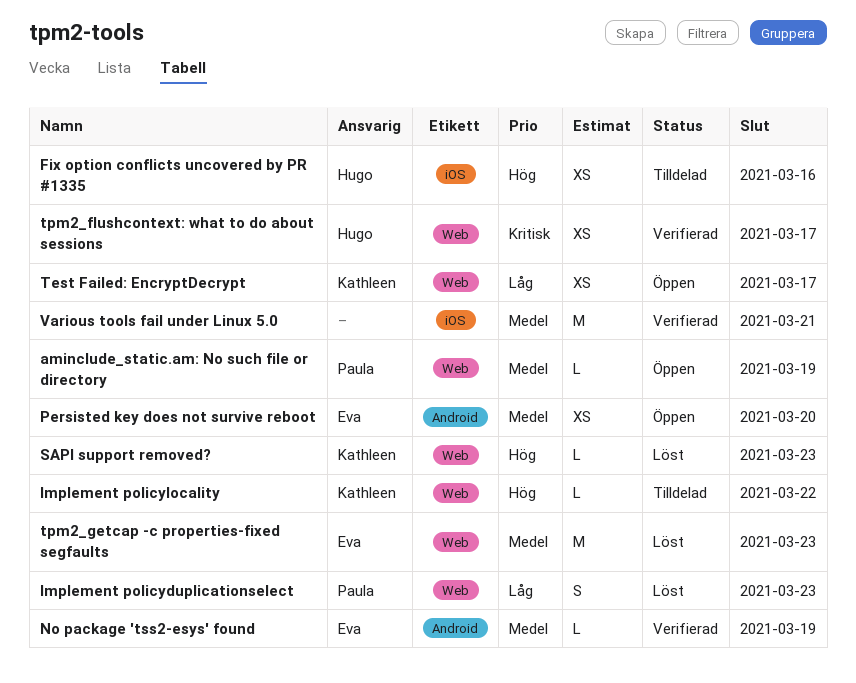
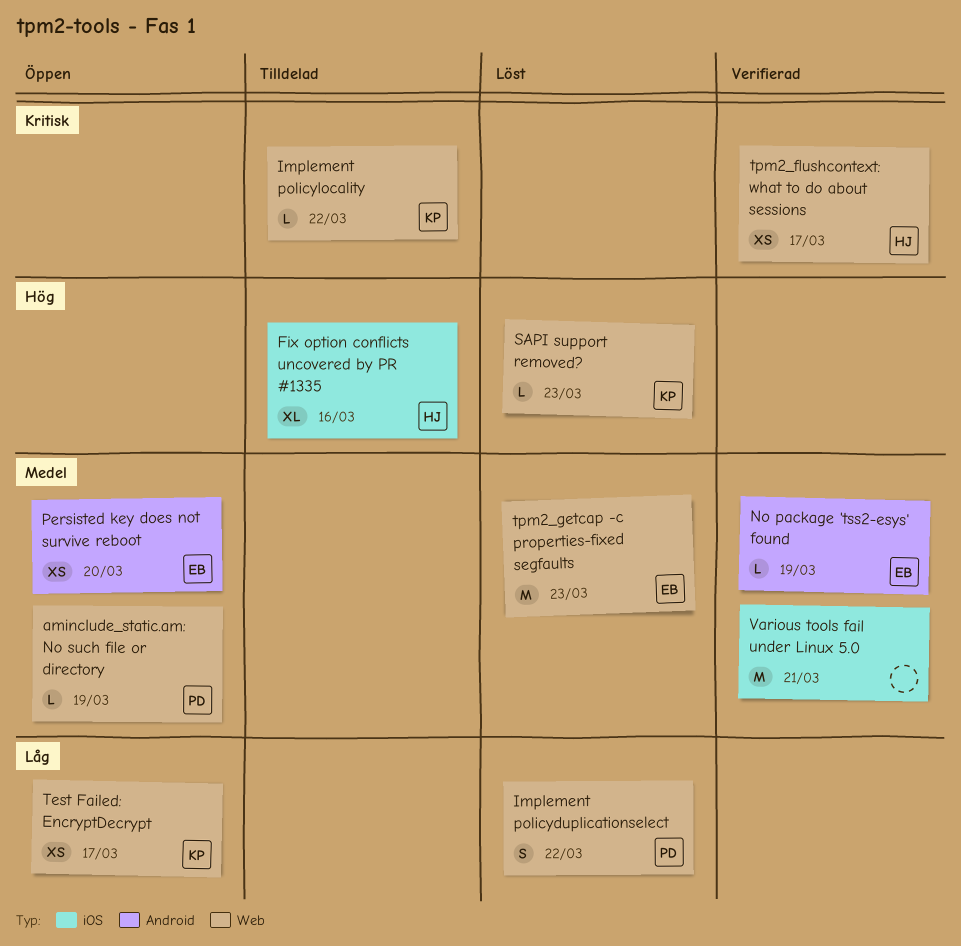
Fix option conflicts uncovered by PR #1335, estimate: XS -> XL
Implement policyduplicationselect, due: Mar 23 -> Mar 22
Implement policylocality, priority: Hög -> Kritisk

